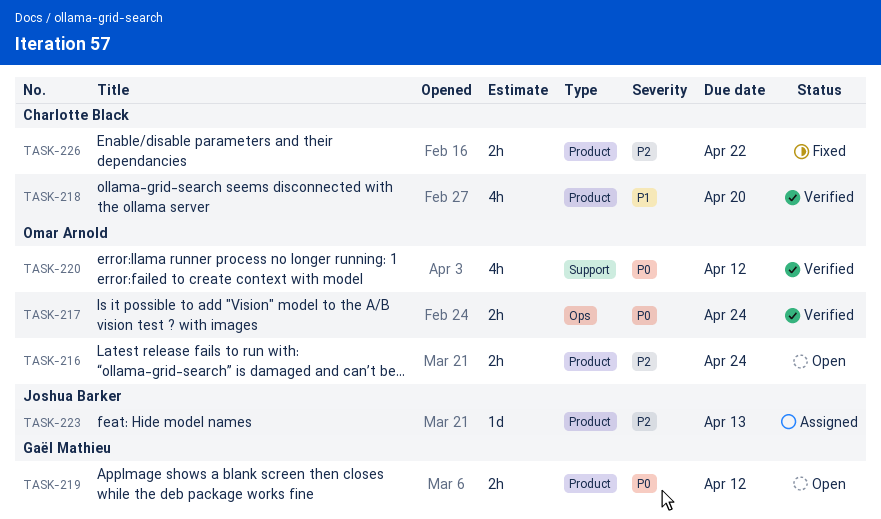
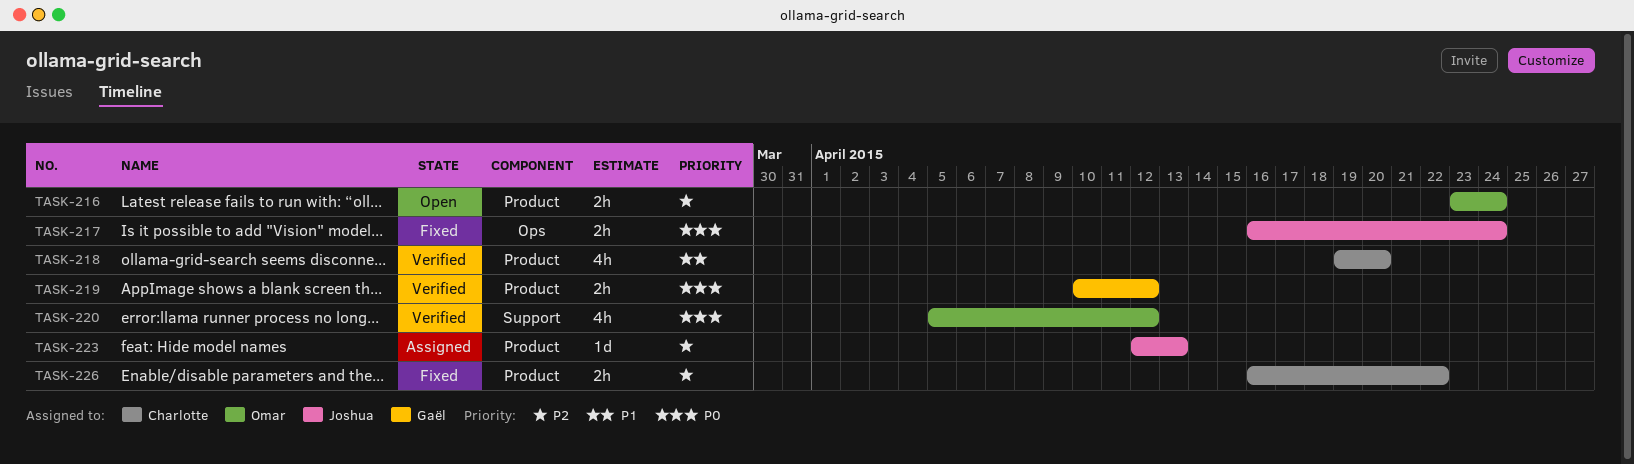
TASK-217, status: Verified -> Fixed
TASK-217, owner: Omar Arnold -> Joshua Barker
TASK-219, status: Open -> Verified

